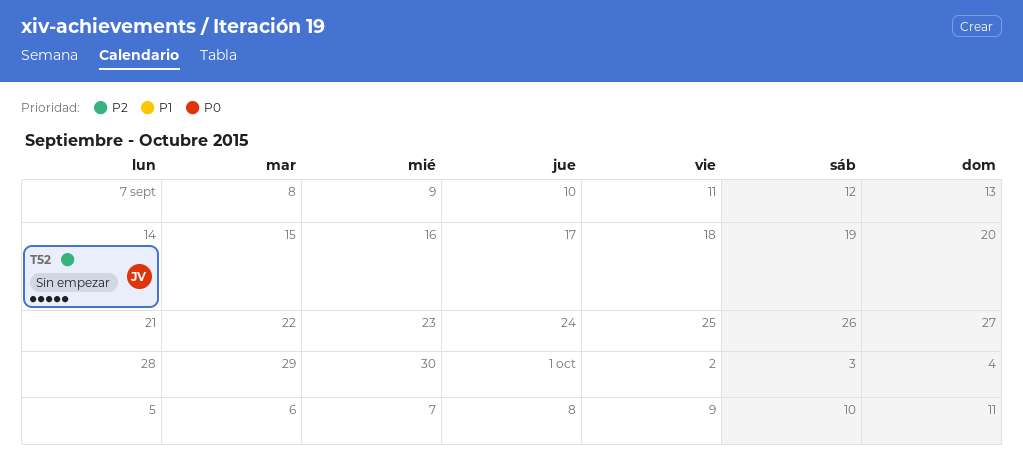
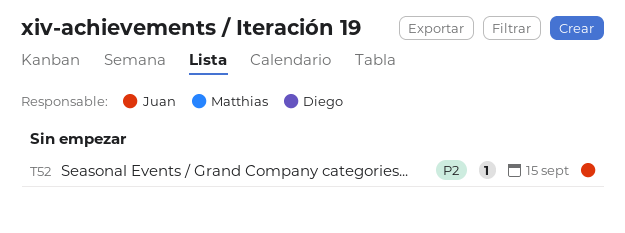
T52, estimate: 5 -> 1
T52, due: Sep 14 -> Sep 15

